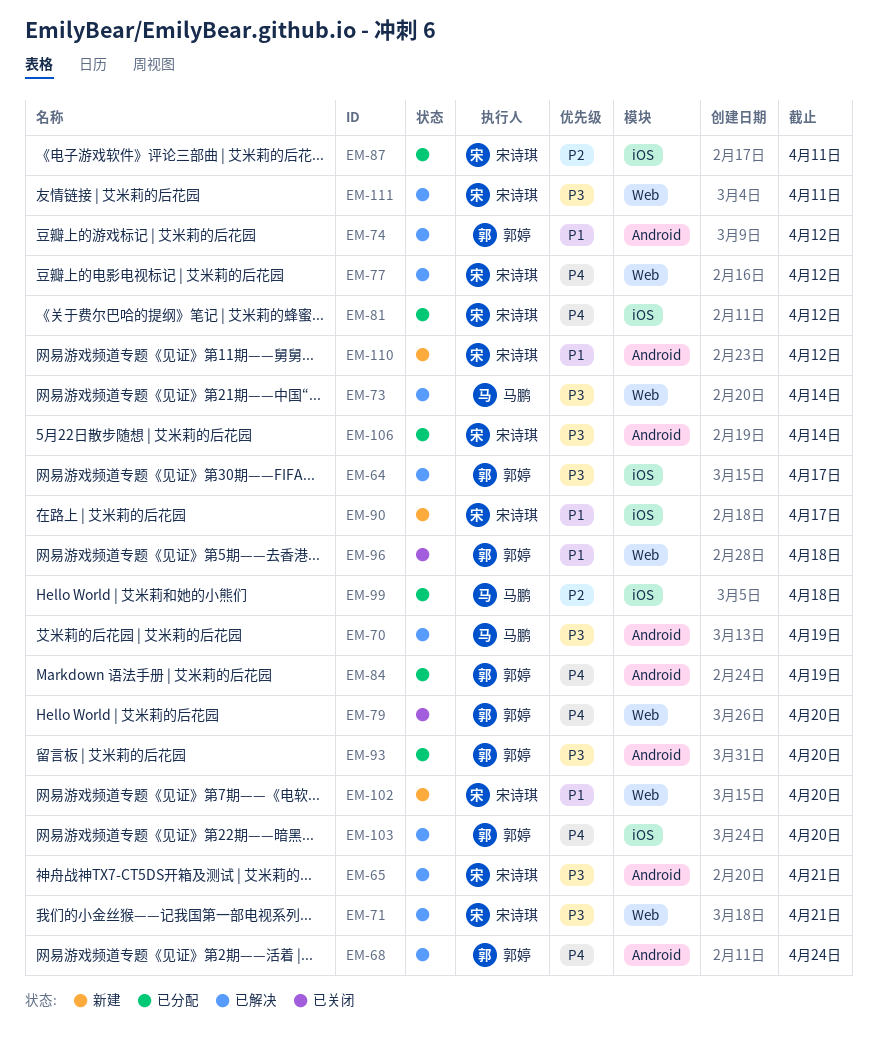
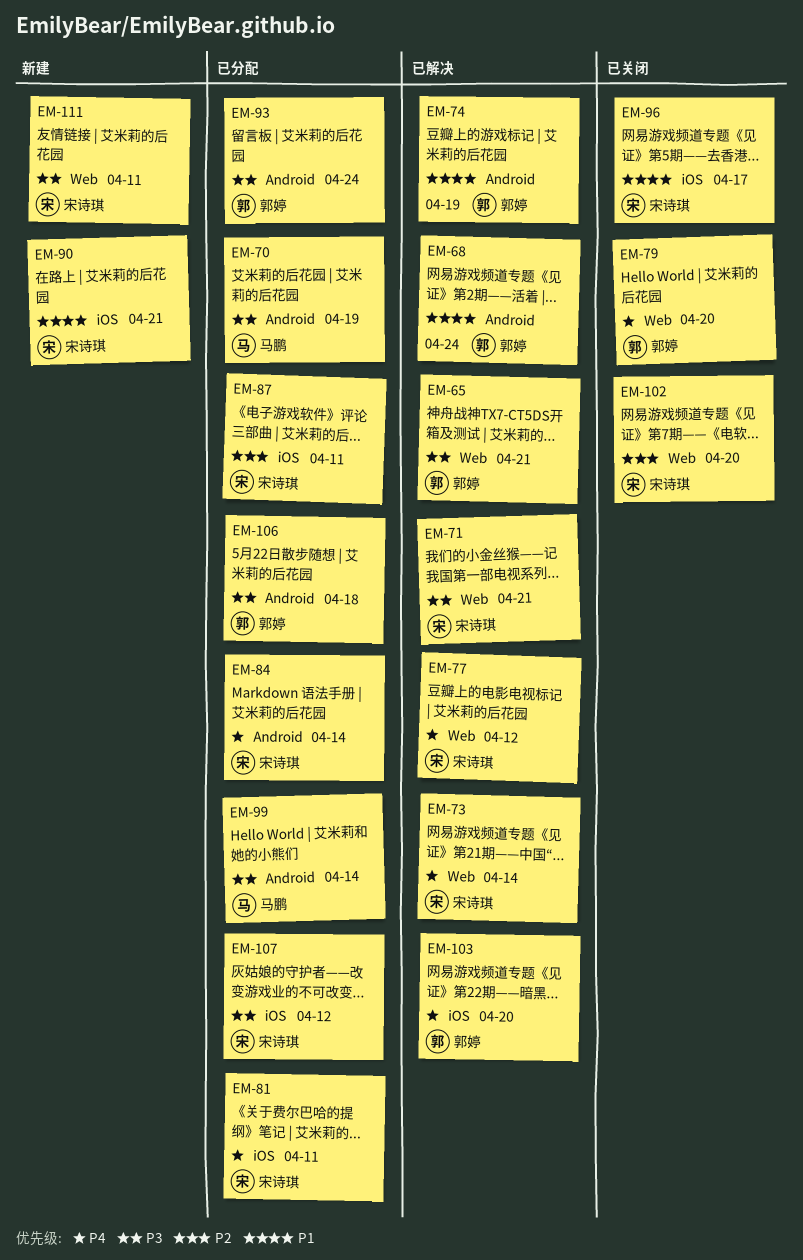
EM-64: present -> none
EM-65, owner: 宋诗琪 -> 郭婷
EM-65, label: Android -> Web
EM-68, priority: P4 -> P1
EM-70, status: 已解决 -> 已分配
EM-73, owner: 马鹏 -> 宋诗琪
EM-73, priority: P3 -> P4
EM-74, due: Apr 12 -> Apr 19
EM-81, due: Apr 12 -> Apr 11
EM-84, owner: 郭婷 -> 宋诗琪
EM-84, due: Apr 19 -> Apr 14
EM-90, due: Apr 17 -> Apr 21
EM-93, due: Apr 20 -> Apr 24
EM-96, owner: 郭婷 -> 宋诗琪
EM-96, label: Web -> iOS
EM-96, due: Apr 18 -> Apr 17
EM-99, priority: P2 -> P3
EM-99, label: iOS -> Android
EM-99, due: Apr 18 -> Apr 14
EM-102, status: 新建 -> 已关闭
EM-102, priority: P1 -> P2
EM-106, owner: 宋诗琪 -> 郭婷
EM-106, due: Apr 14 -> Apr 18
EM-107: none -> present
EM-110: present -> none
EM-111, status: 已解决 -> 新建

